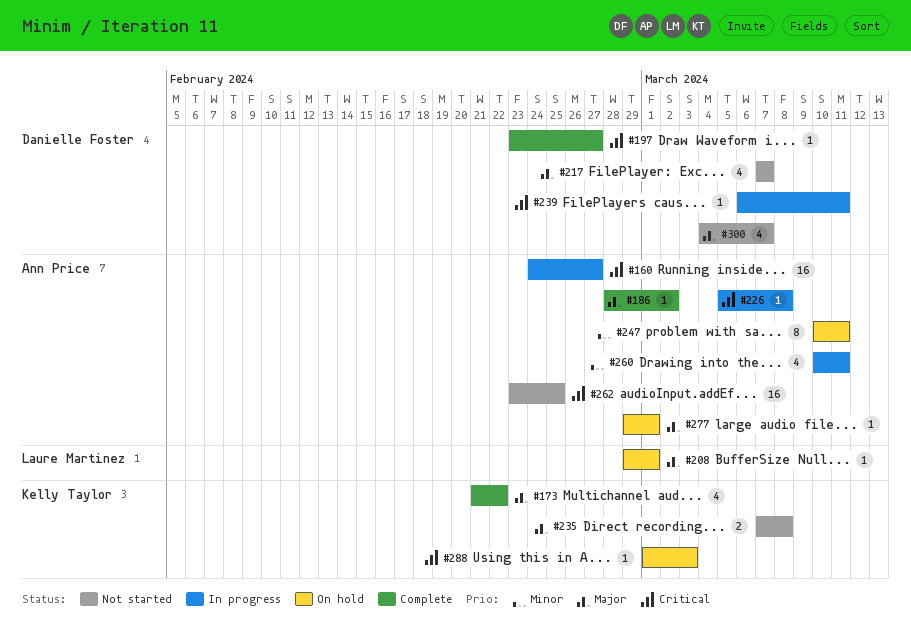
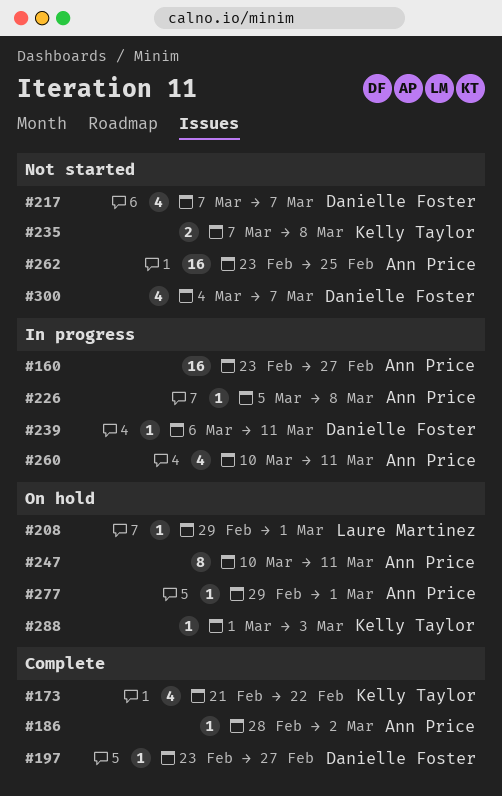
#160, start: Feb 24 -> Feb 23

